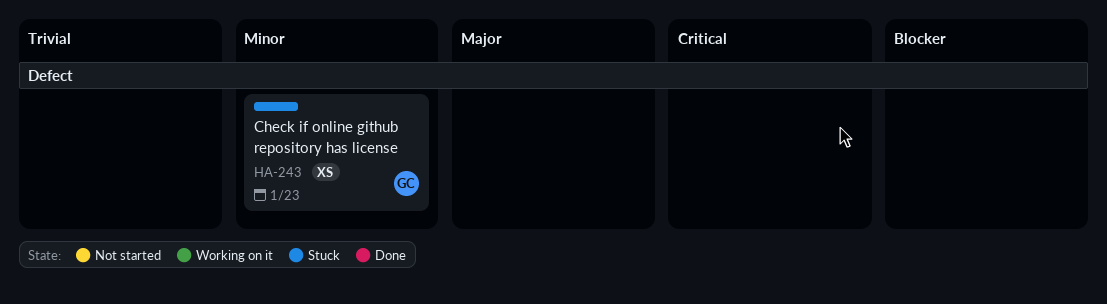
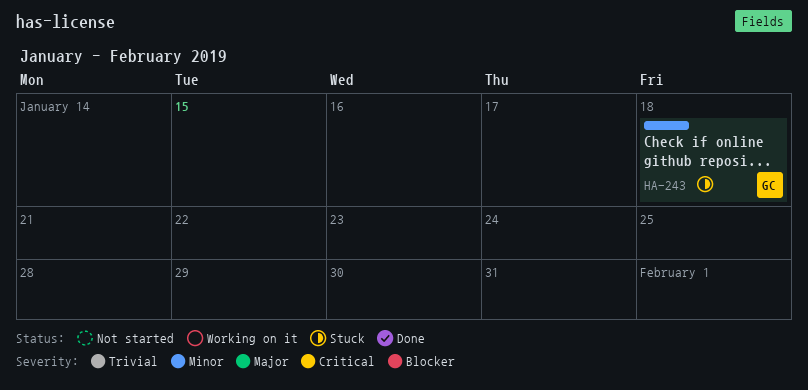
HA-243, due: Jan 23 -> Jan 18

